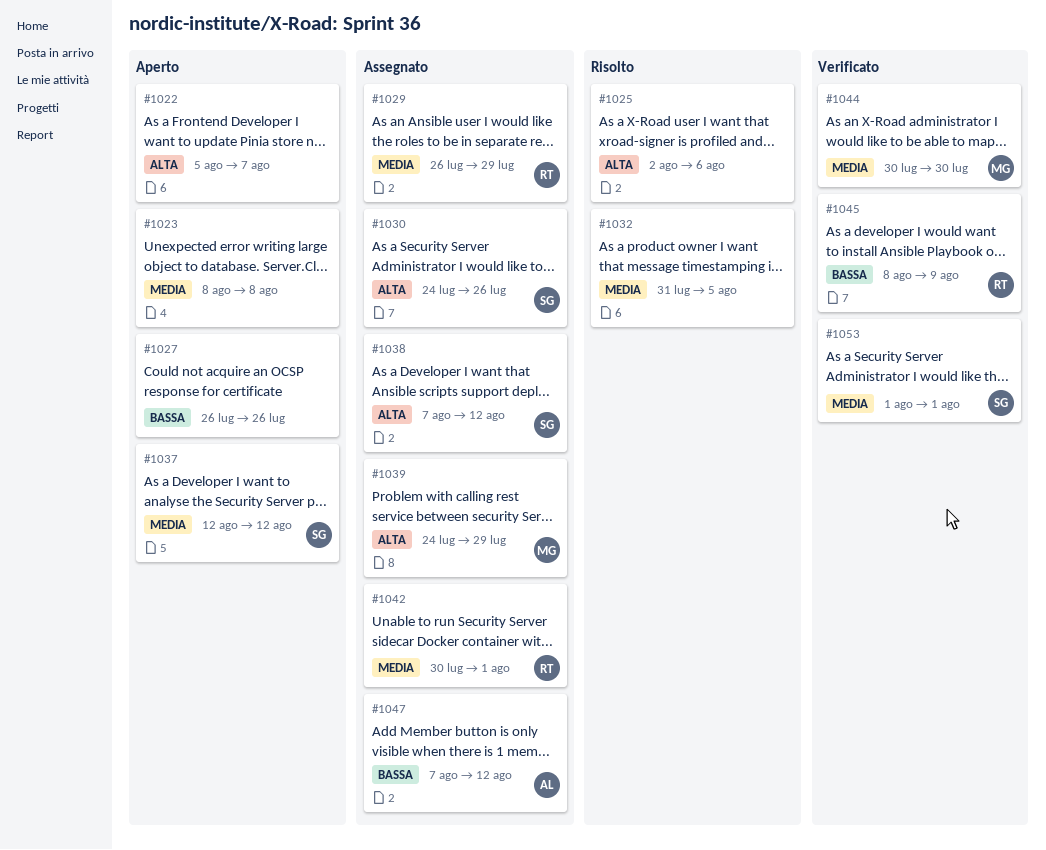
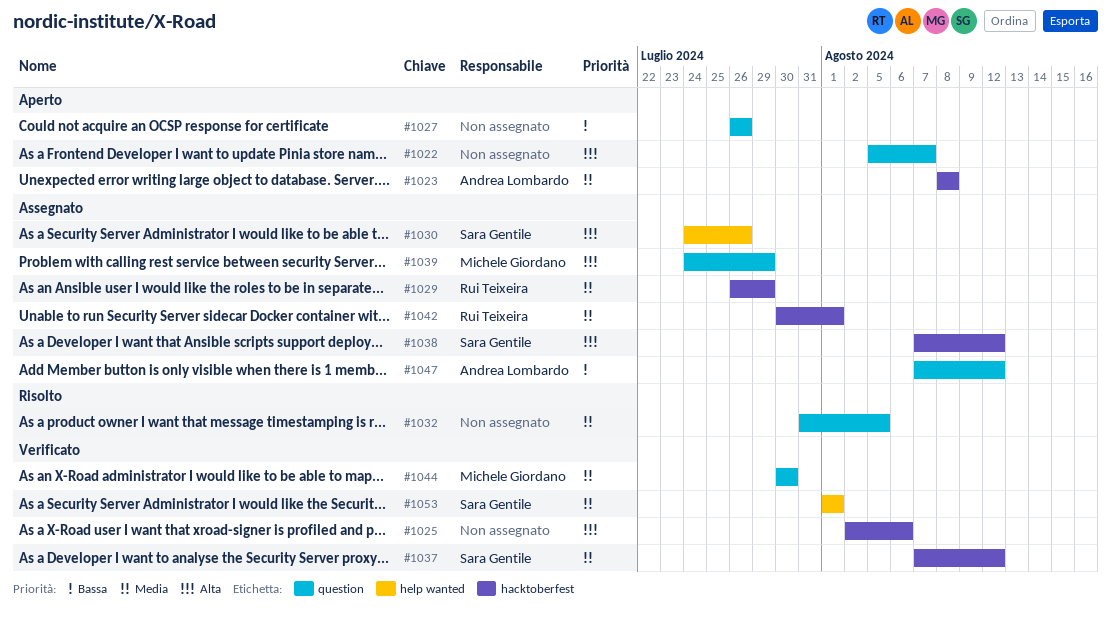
#1023, owner: none -> Andrea Lombardo
#1025, status: Risolto -> Verificato
#1037, status: Aperto -> Verificato
#1037, start: Aug 12 -> Aug 7
#1045: present -> none

